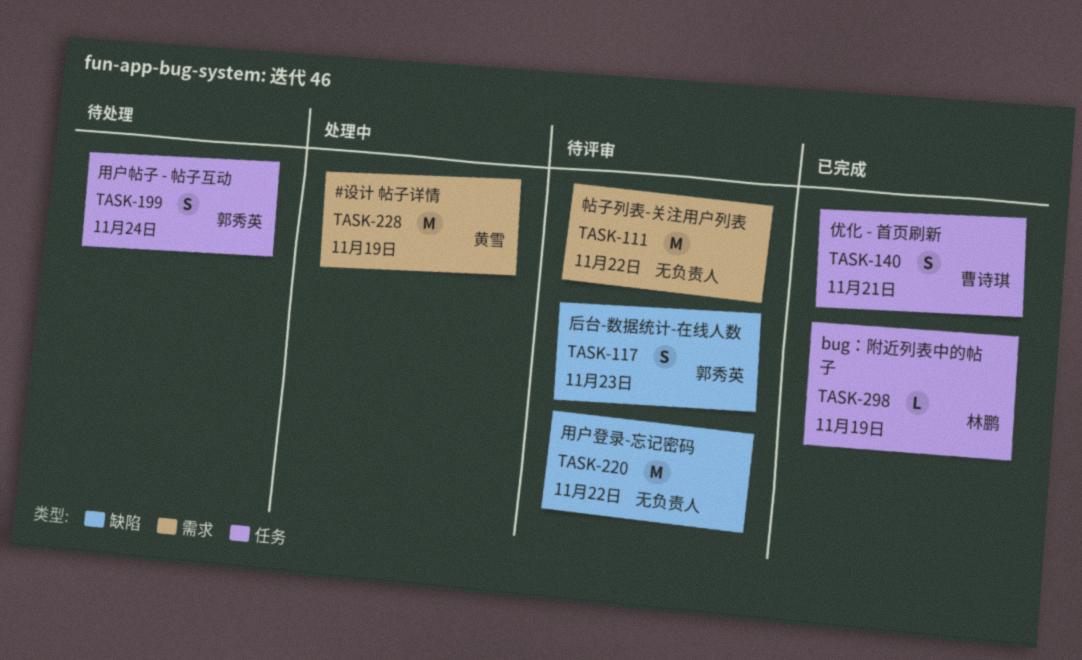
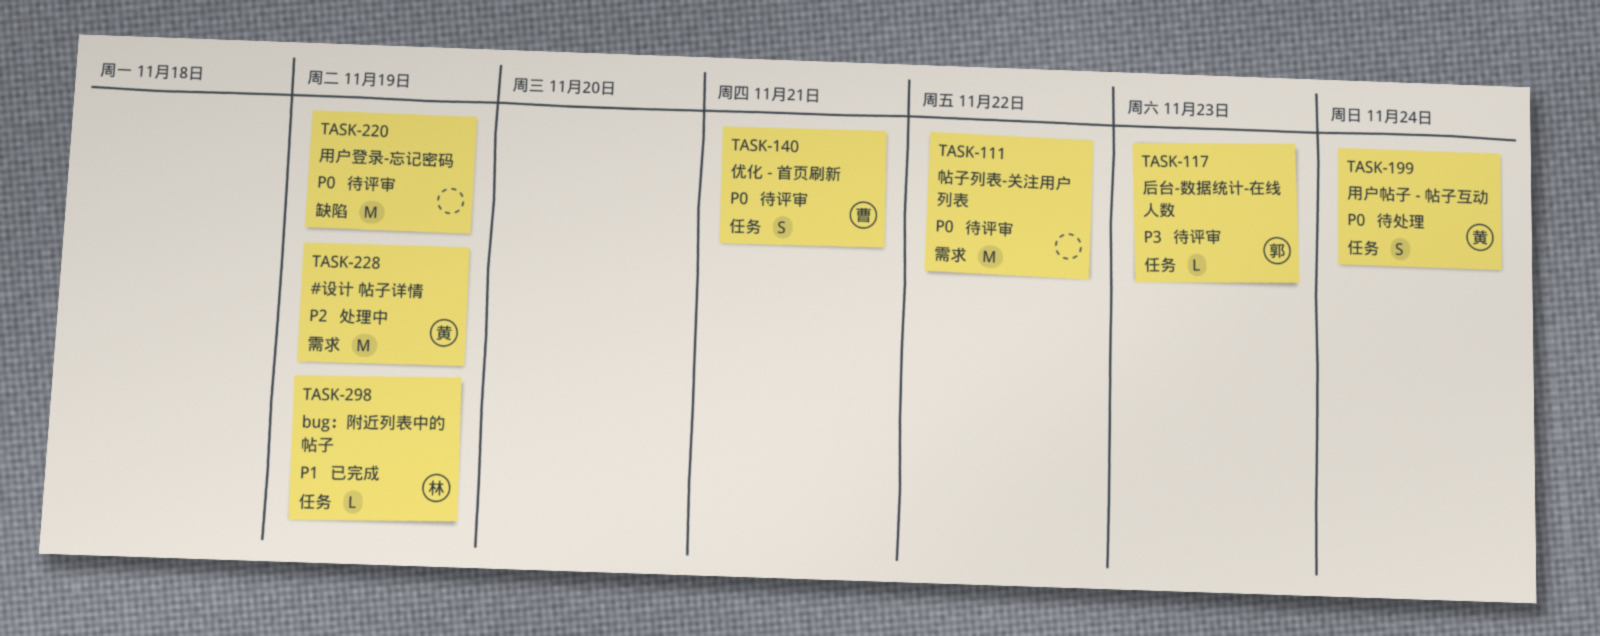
TASK-117, label: 缺陷 -> 任务
TASK-117, estimate: S -> L
TASK-140, status: 已完成 -> 待评审
TASK-199, owner: 郭秀英 -> 黄雪
TASK-220, due: Nov 22 -> Nov 19

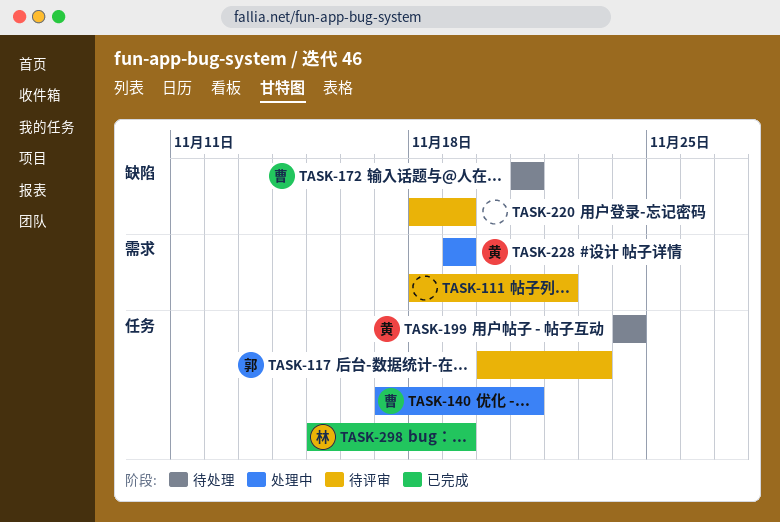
TASK-140, status: 待评审 -> 处理中
TASK-172: none -> present

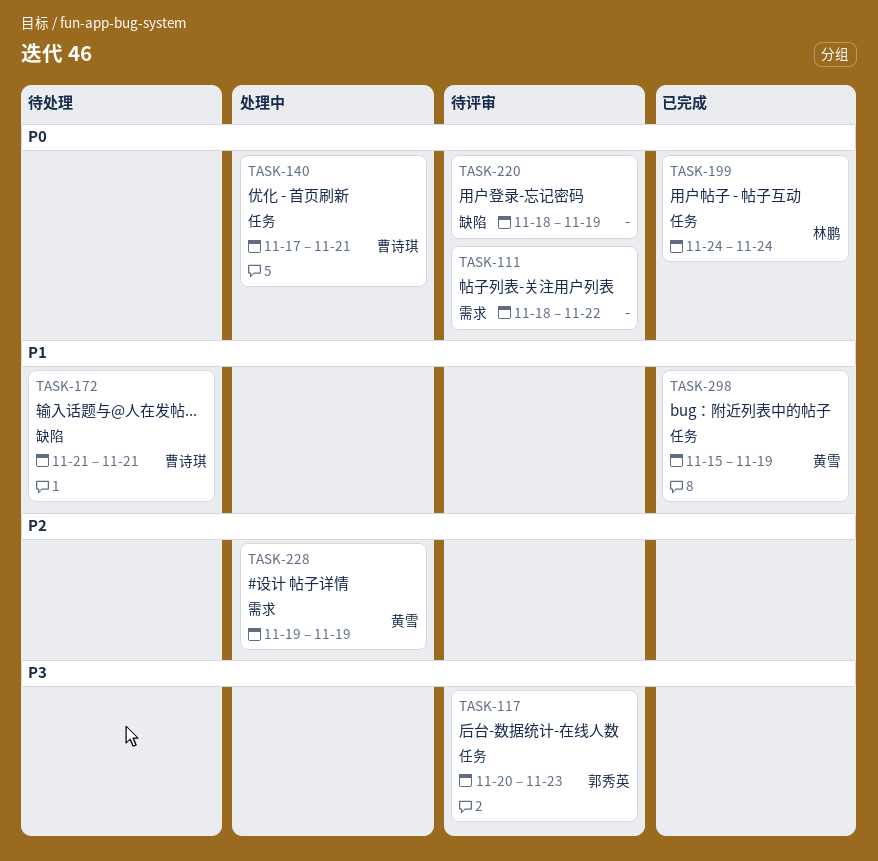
TASK-199, status: 待处理 -> 已完成
TASK-199, owner: 黄雪 -> 林鹏
TASK-298, owner: 林鹏 -> 黄雪

